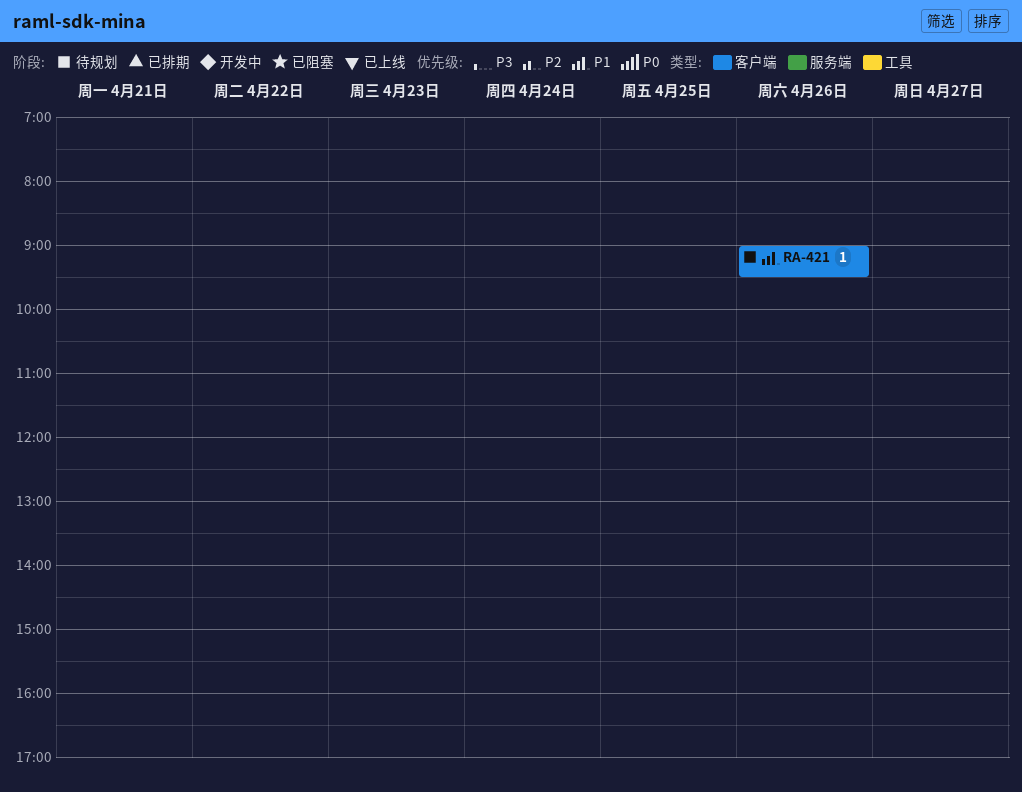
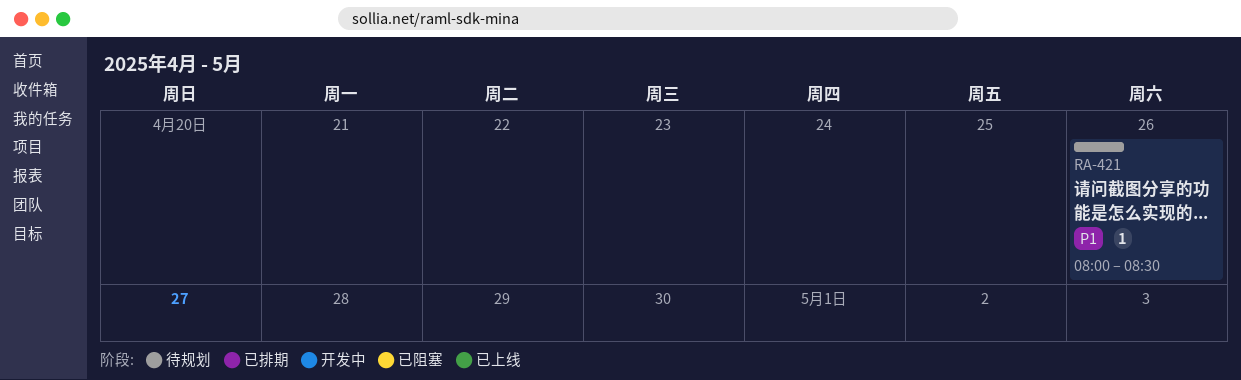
RA-421, begins: 09:00 -> 08:00
RA-421, ends: 09:30 -> 08:30

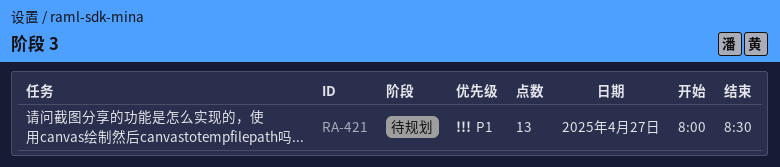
RA-421, estimate: 1 -> 13
RA-421, day: Apr 26 -> Apr 27

